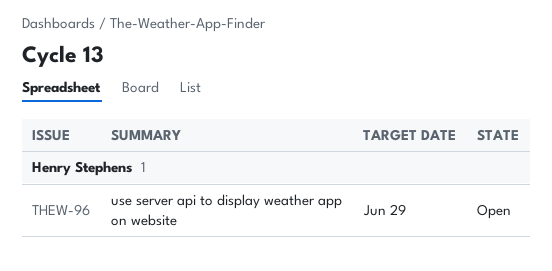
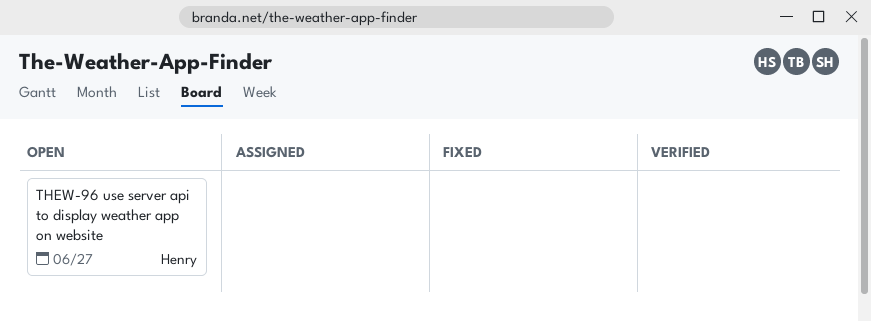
THEW-96, due: Jun 29 -> Jun 27

